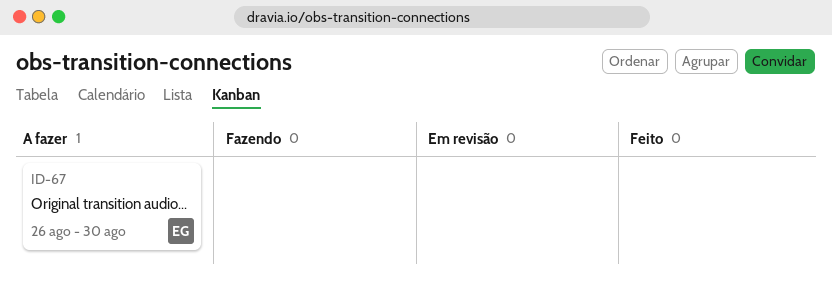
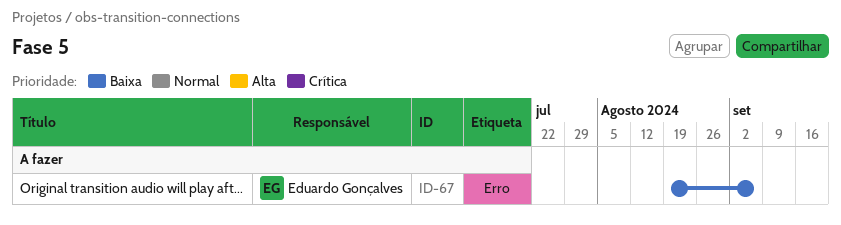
ID-67, start: Aug 26 -> Aug 19
ID-67, due: Aug 30 -> Sep 6

